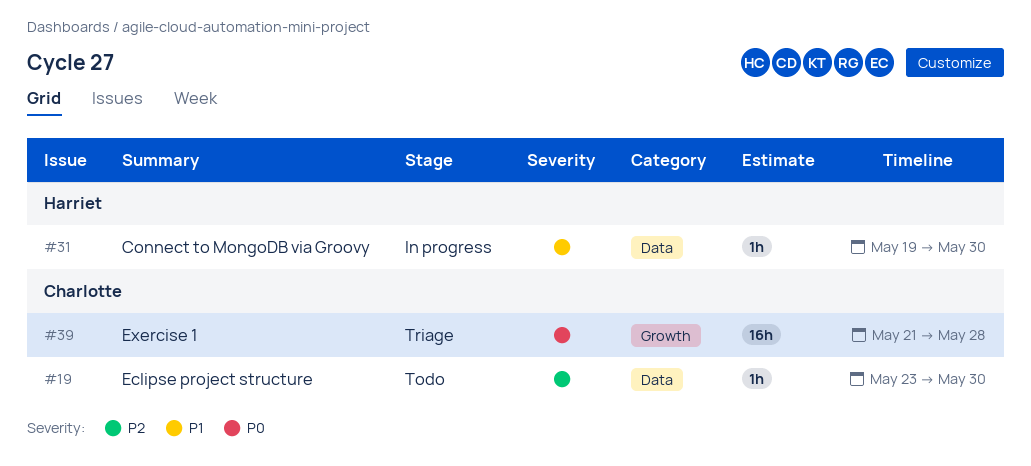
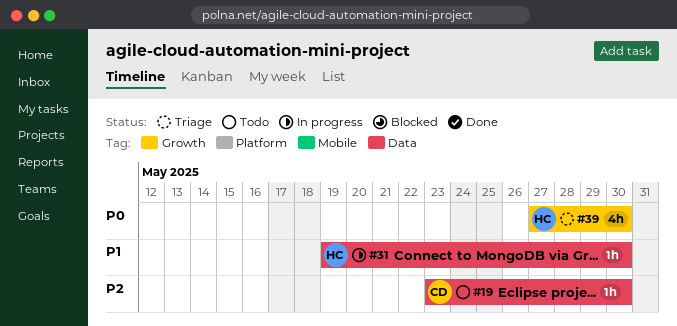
#39, owner: Charlotte -> Harriet
#39, estimate: 16h -> 4h
#39, start: May 21 -> May 27
#39, due: May 28 -> May 30

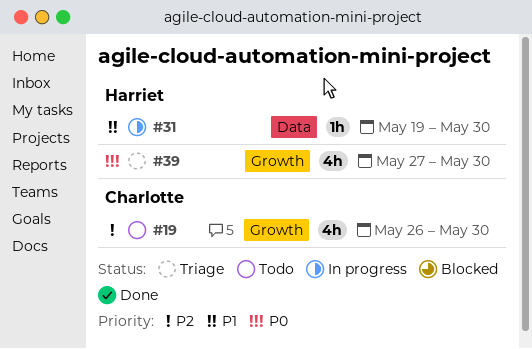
#19, label: Data -> Growth
#19, estimate: 1h -> 4h
#19, start: May 23 -> May 26

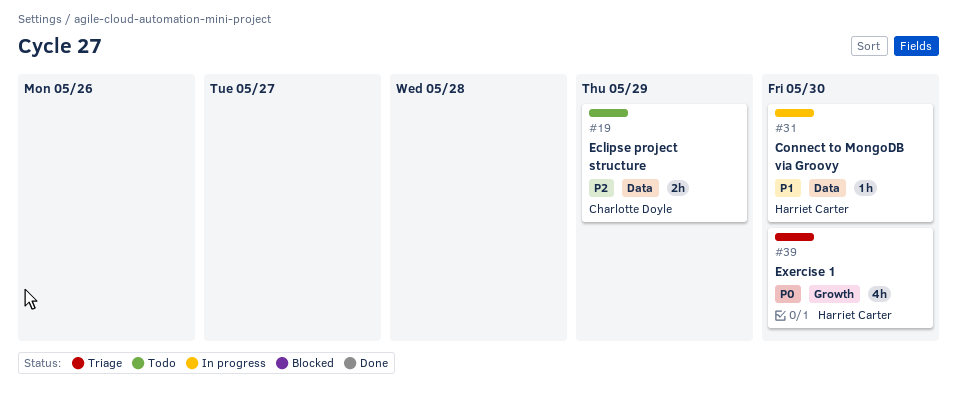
#19, label: Growth -> Data
#19, estimate: 4h -> 2h
#19, due: May 30 -> May 29

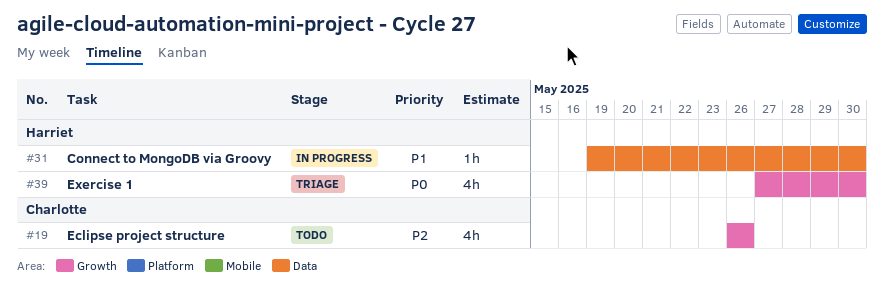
#19, label: Data -> Growth
#19, estimate: 2h -> 4h
#19, due: May 29 -> May 26

